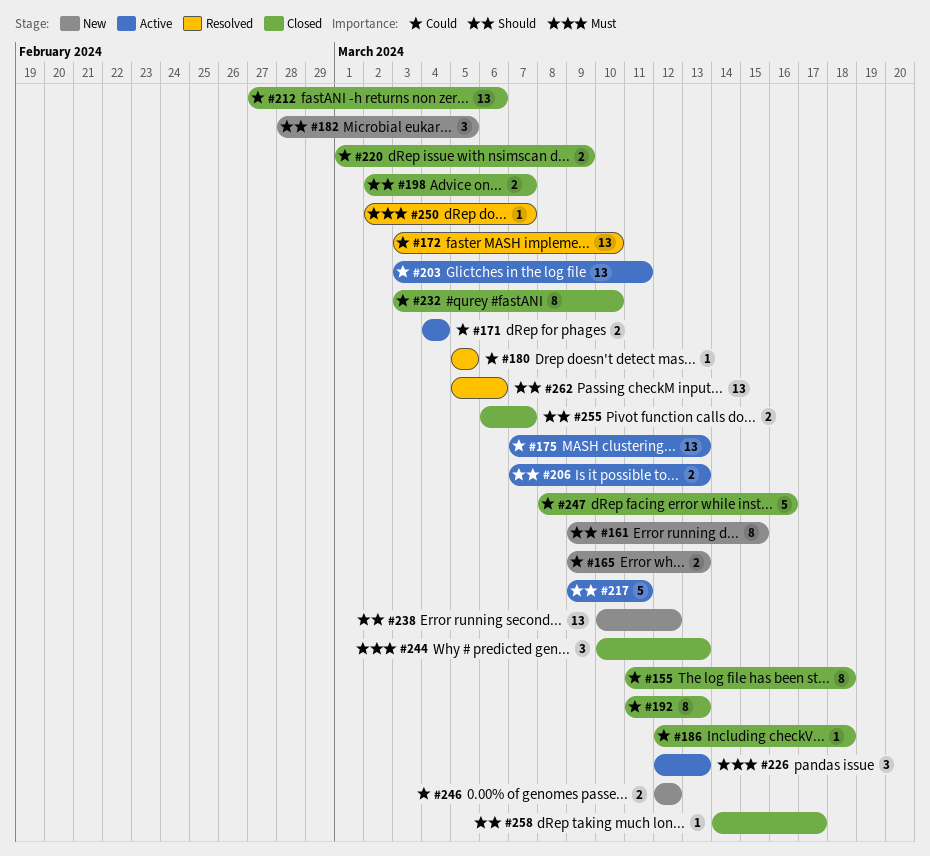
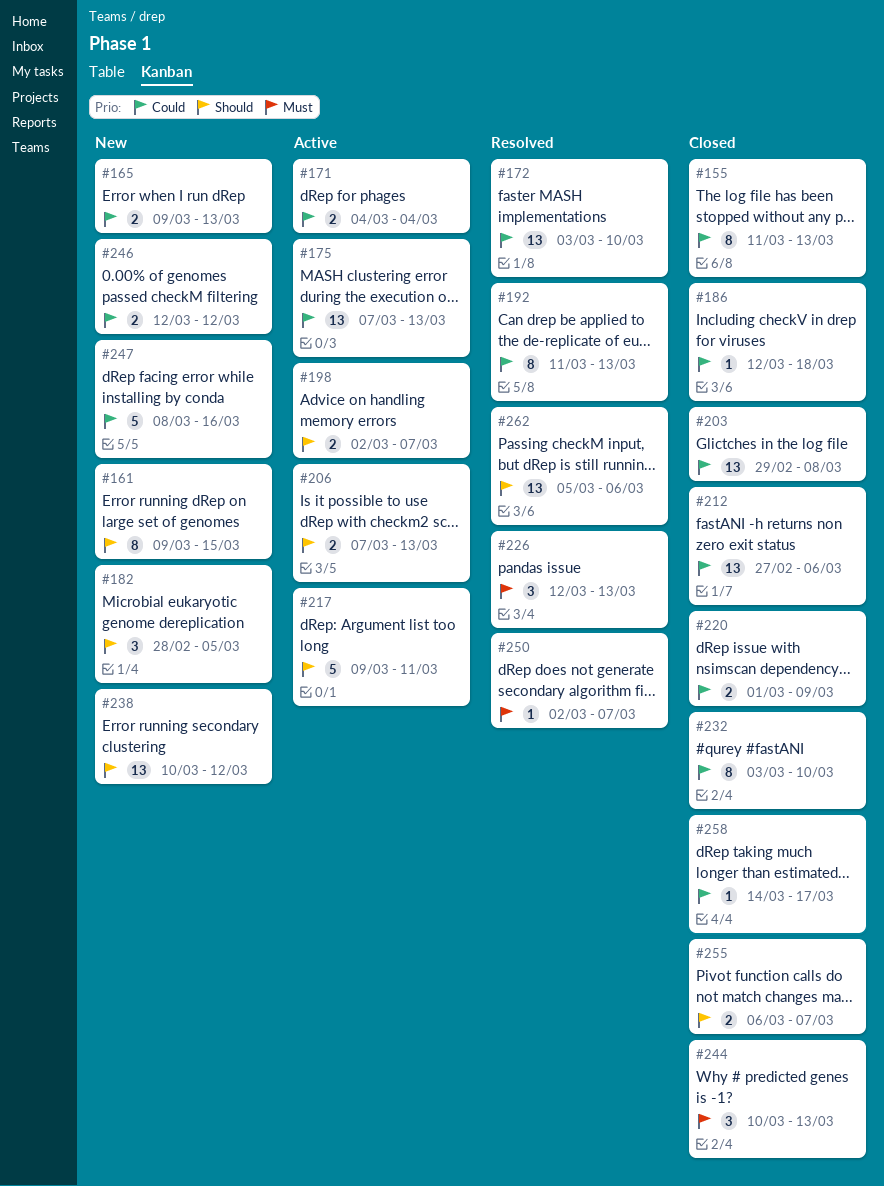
#155, due: Mar 18 -> Mar 13
#180: present -> none
#192, status: Closed -> Resolved
#198, status: Closed -> Active
#203, status: Active -> Closed
#203, start: Mar 3 -> Feb 29
#203, due: Mar 11 -> Mar 8
#226, status: Active -> Resolved
#247, status: Closed -> New
#258, priority: Should -> Could

